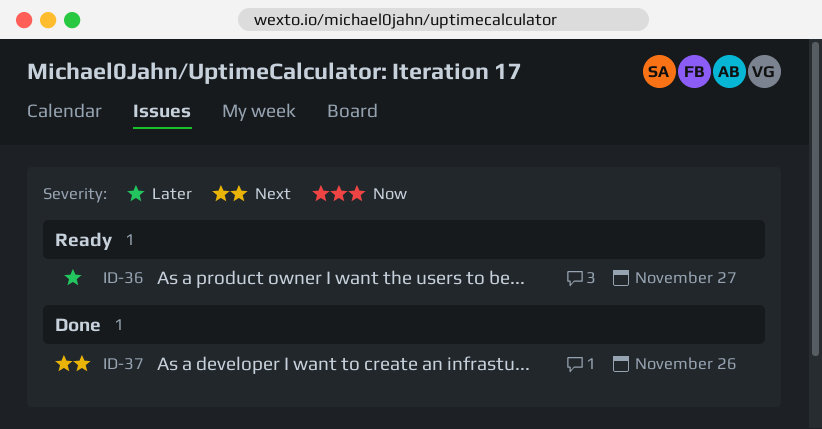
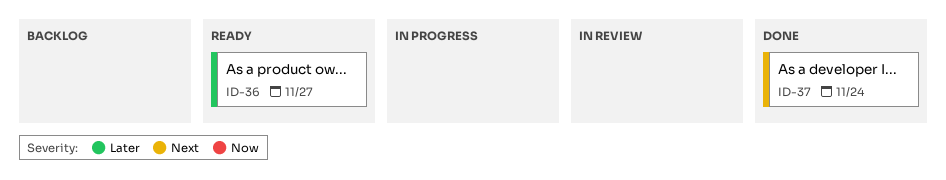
ID-37, due: Nov 26 -> Nov 24

